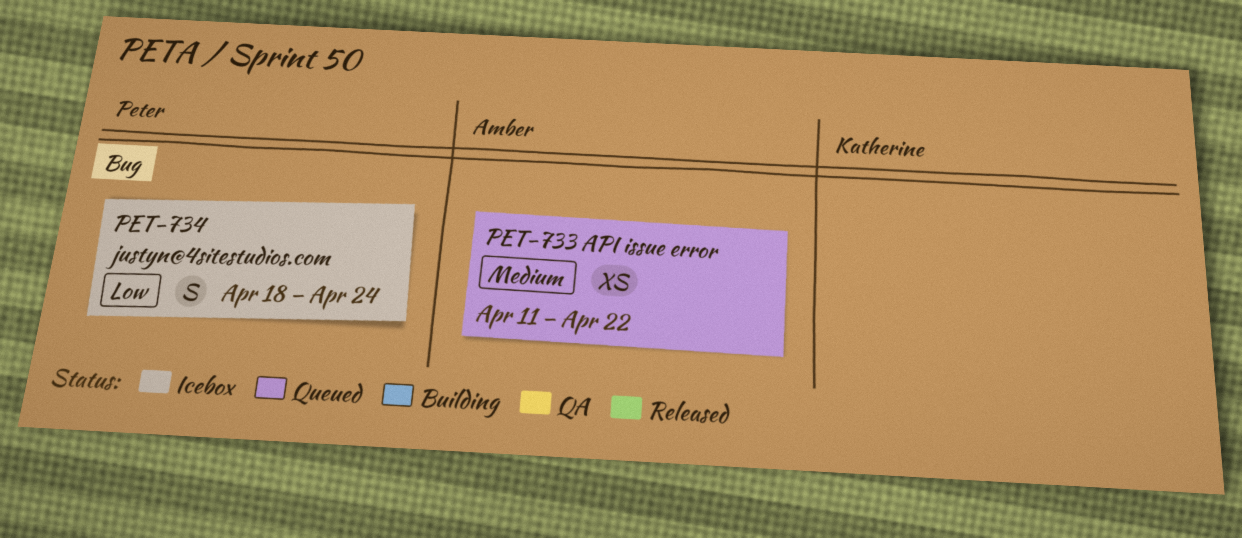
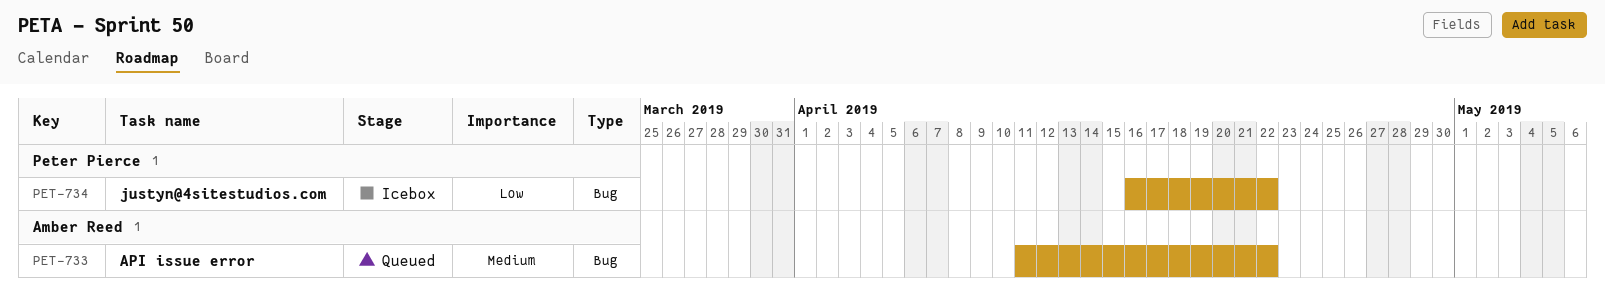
PET-734, start: Apr 18 -> Apr 16
PET-734, due: Apr 24 -> Apr 22

